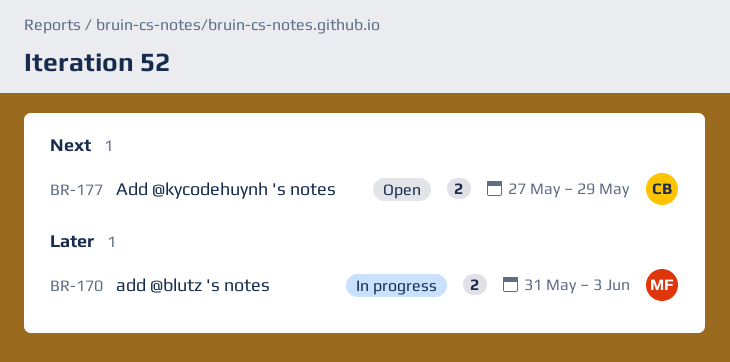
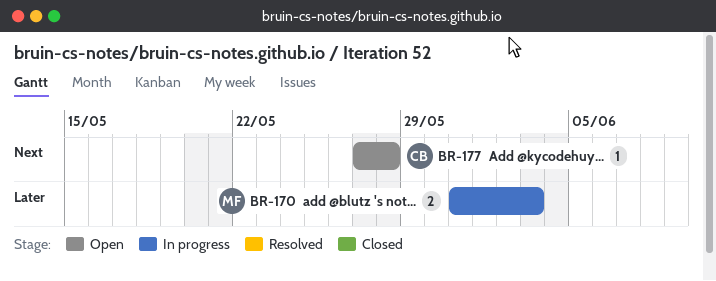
BR-177, estimate: 2 -> 1
BR-177, due: May 29 -> May 28

